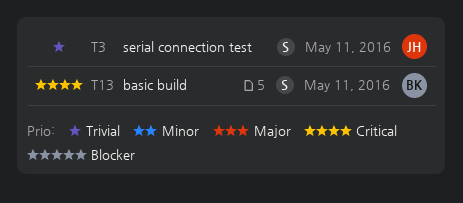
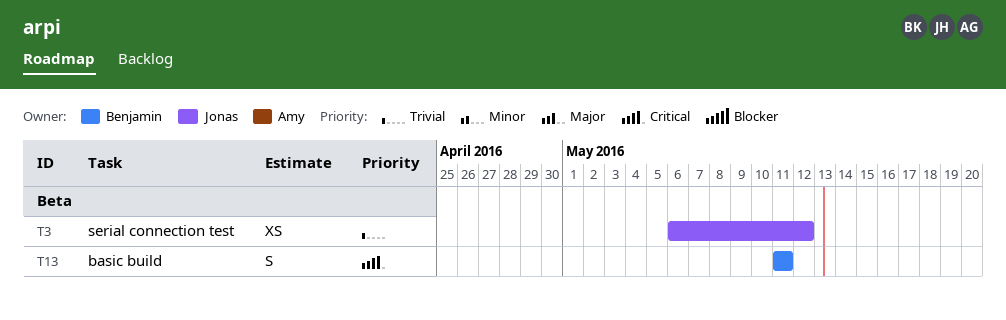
T3, estimate: S -> XS
T3, due: May 11 -> May 12

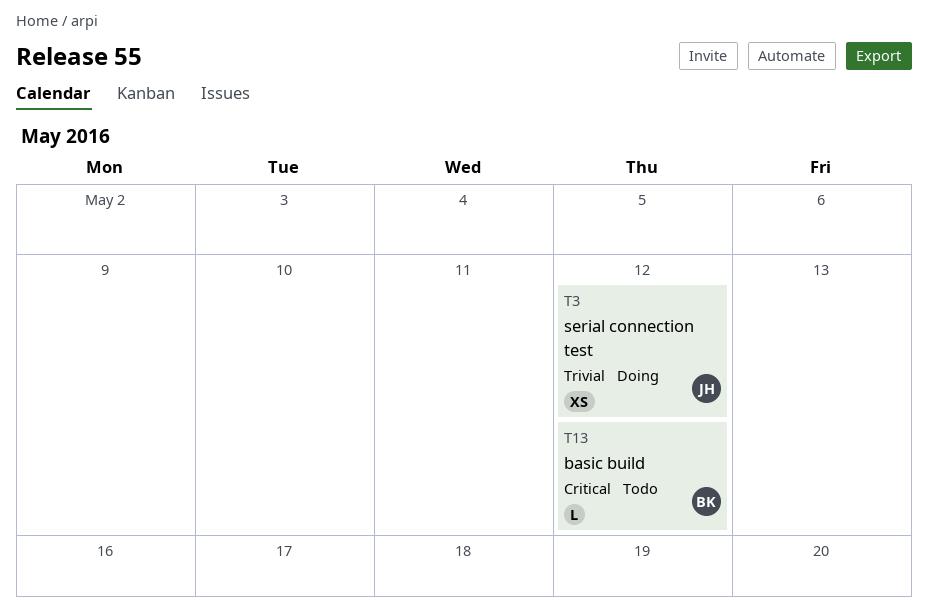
T13, estimate: S -> L
T13, due: May 11 -> May 12

